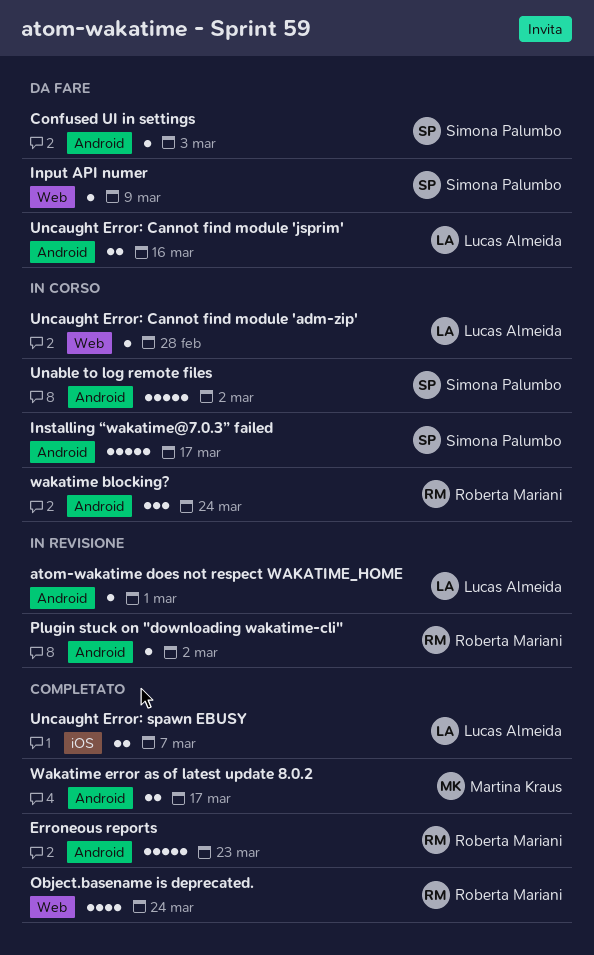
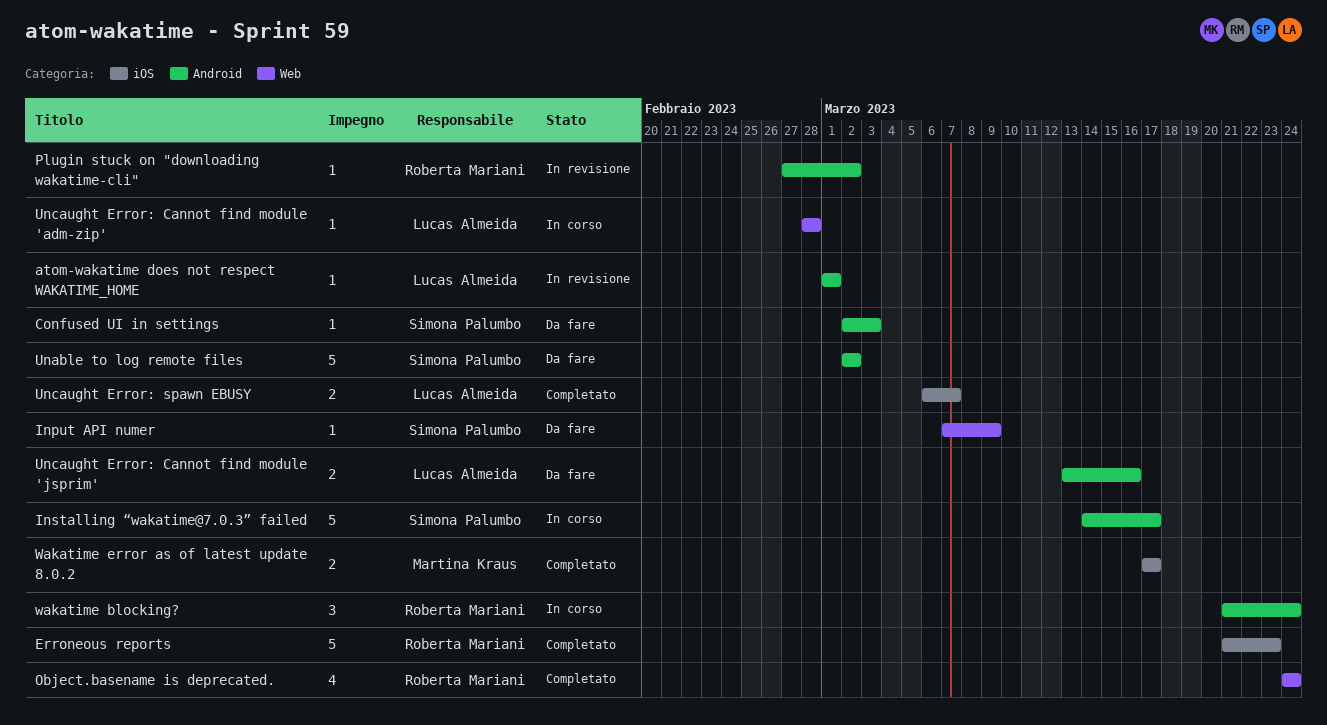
Erroneous reports, label: Android -> iOS
Unable to log remote files, status: In corso -> Da fare
Wakatime error as of latest update 8.0.2, label: Android -> iOS

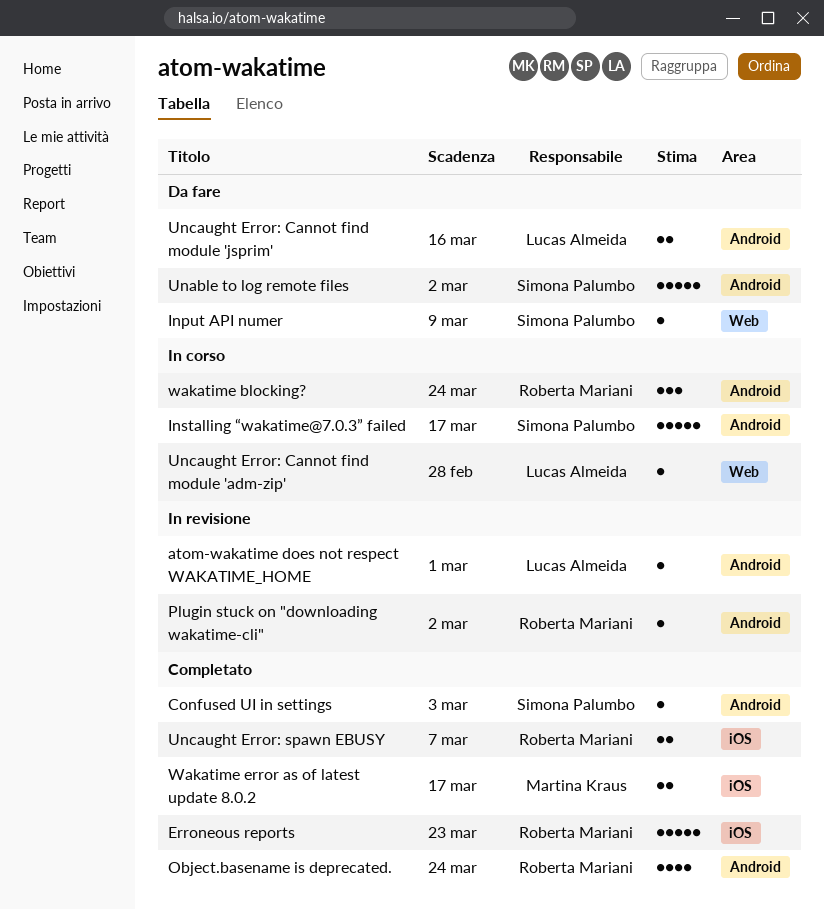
Confused UI in settings, status: Da fare -> Completato
Object.basename is deprecated., label: Web -> Android
Uncaught Error: spawn EBUSY, owner: Lucas Almeida -> Roberta Mariani

